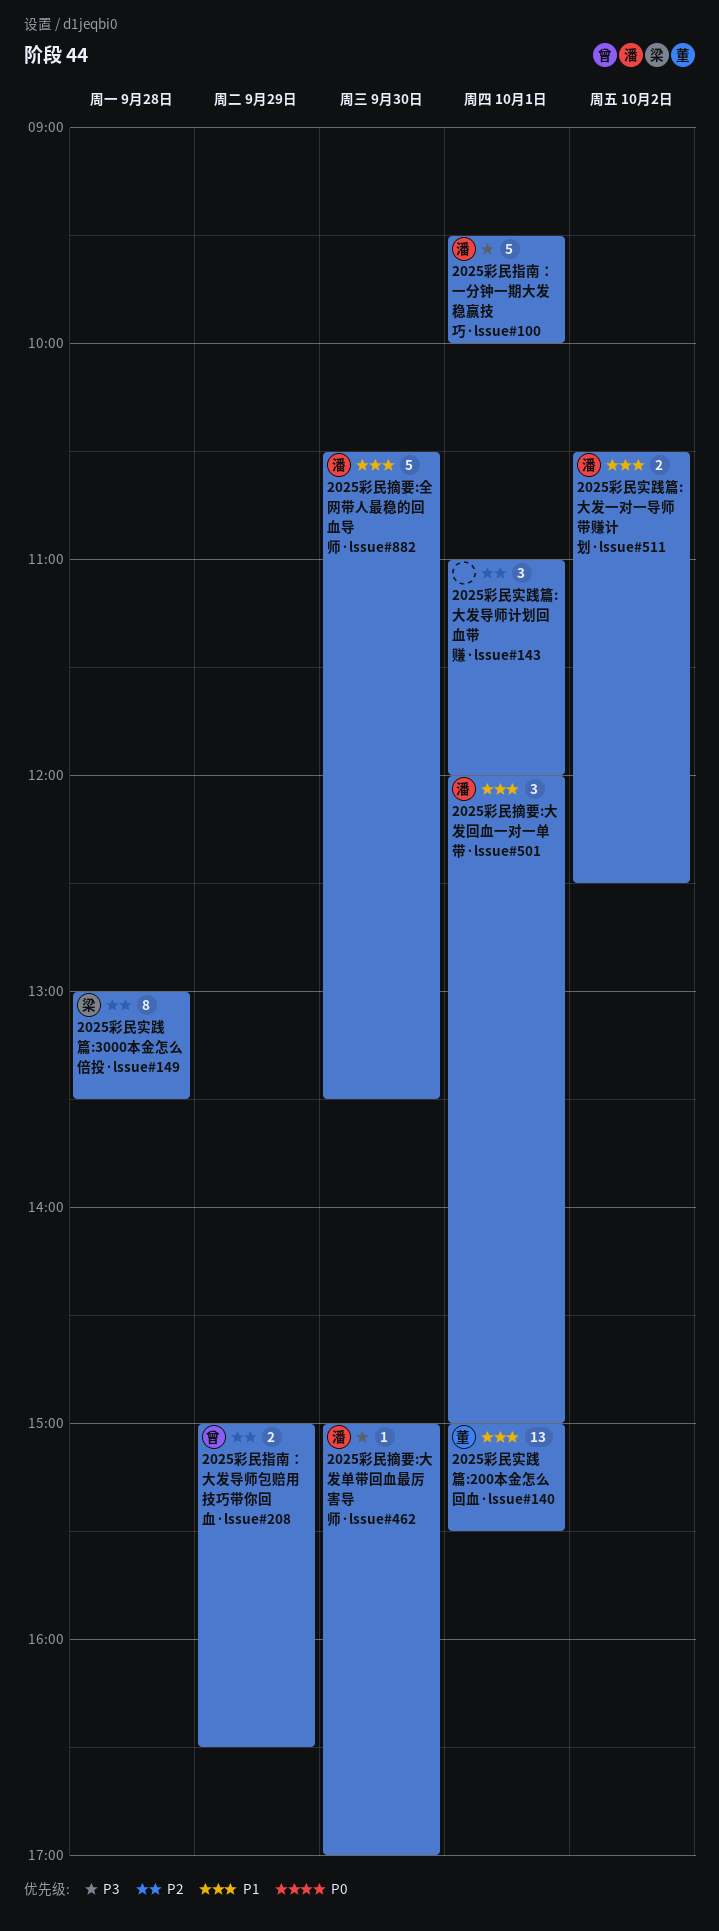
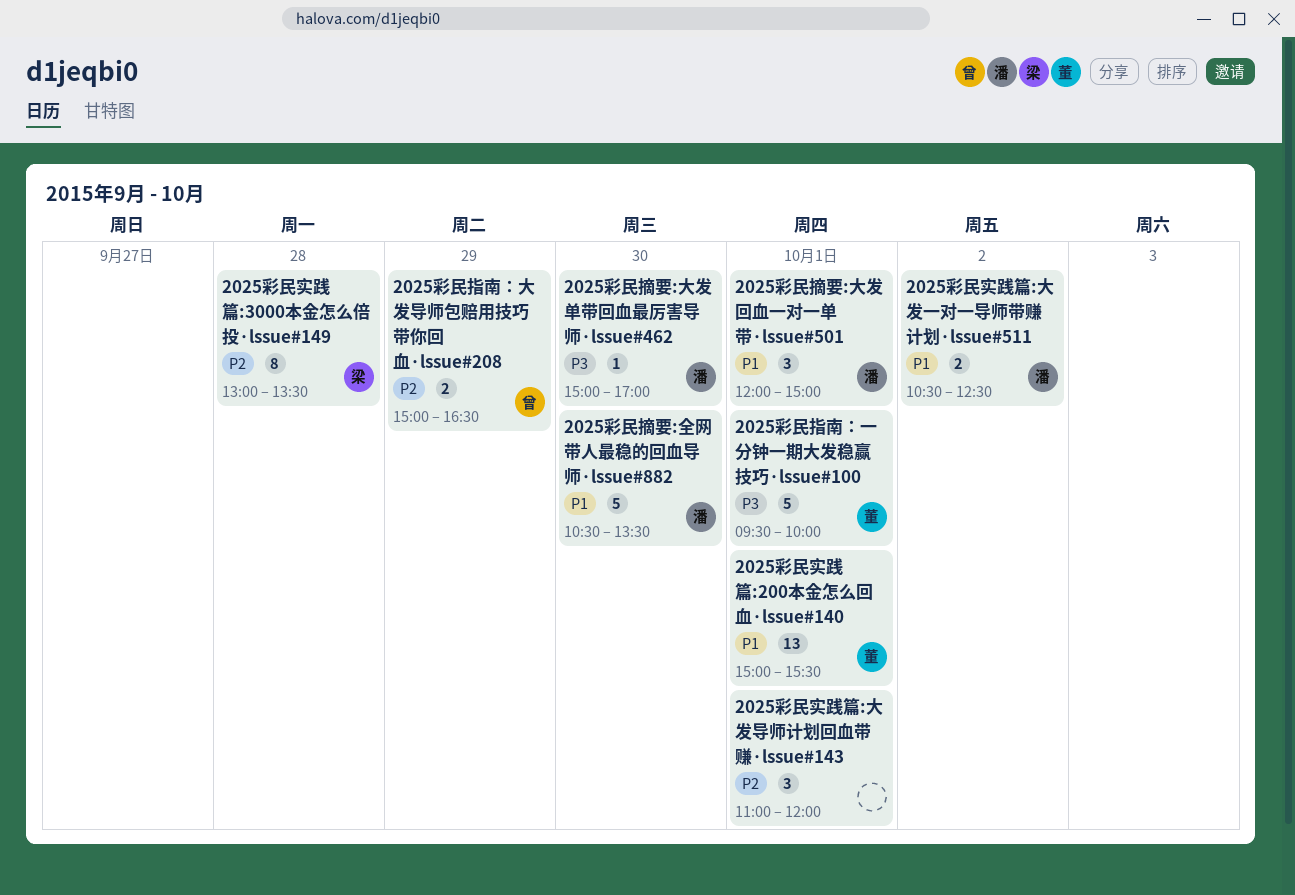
2025彩民指南：一分钟一期大发稳赢技巧·lssue#100, owner: 潘 -> 董

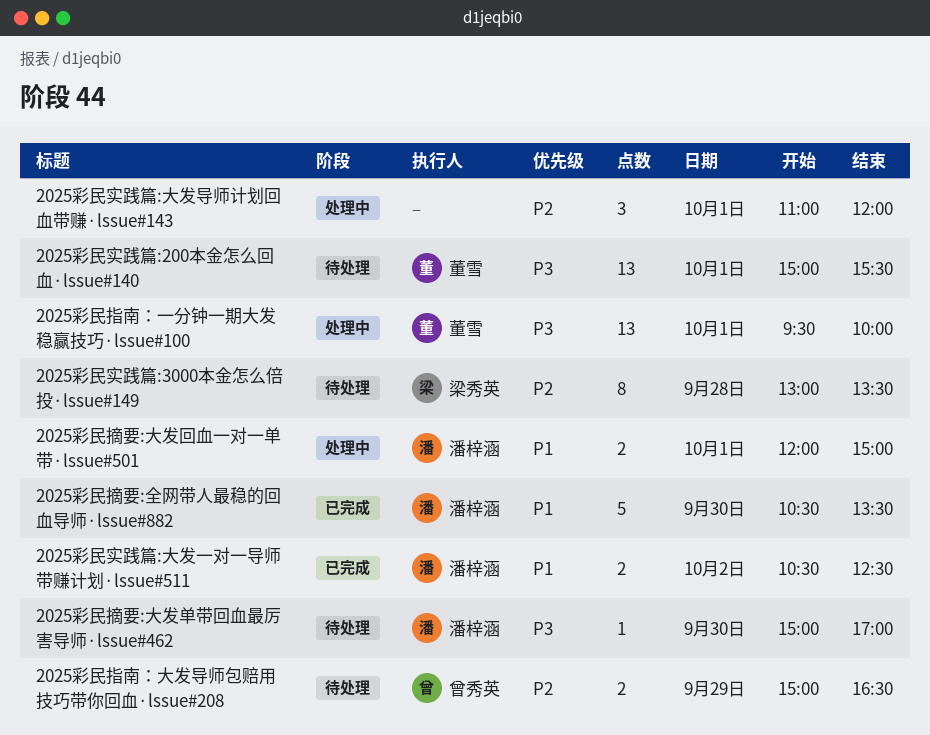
2025彩民实践篇:200本金怎么回血·lssue#140, priority: P1 -> P3
2025彩民指南：一分钟一期大发稳赢技巧·lssue#100, estimate: 5 -> 13
2025彩民摘要:大发回血一对一单带·lssue#501, estimate: 3 -> 2

